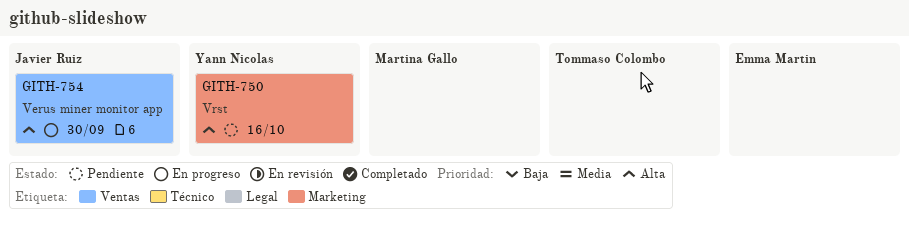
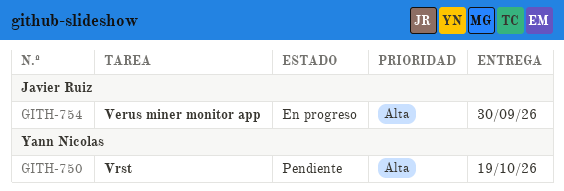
GITH-750, due: Oct 16 -> Oct 19

